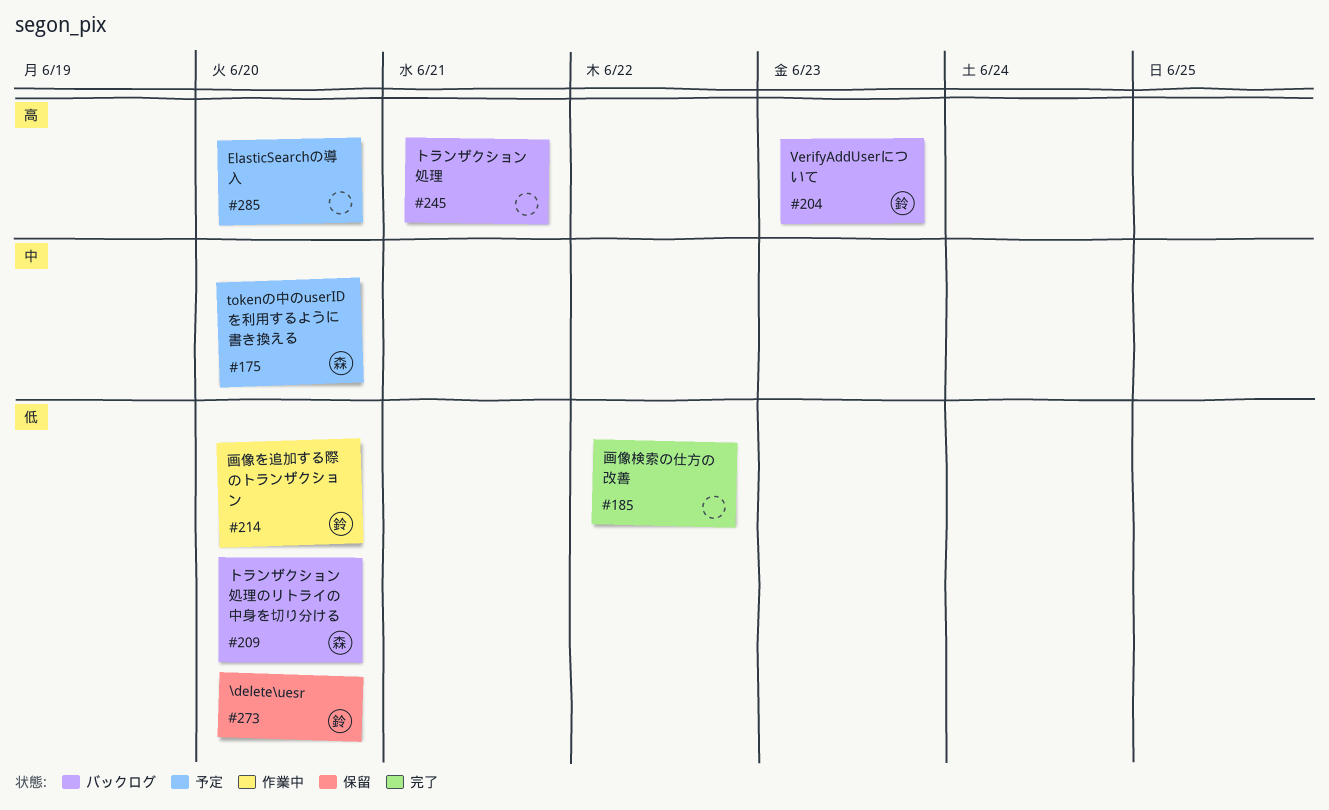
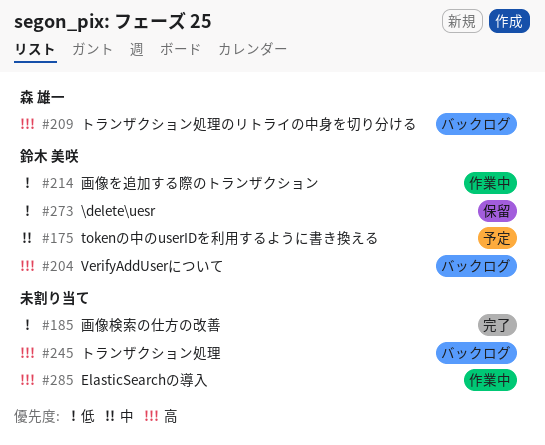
#175, owner: 森 雄一 -> 鈴木 美咲
#209, priority: 低 -> 高
#285, status: 予定 -> 作業中

